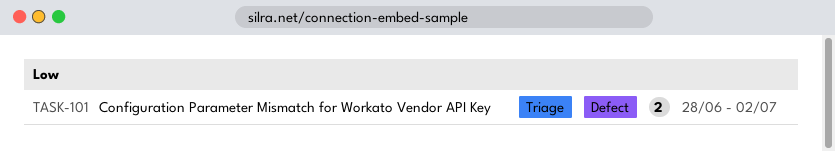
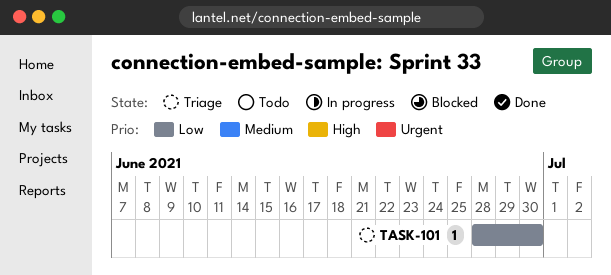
TASK-101, estimate: 2 -> 1
TASK-101, due: Jul 2 -> Jun 30

